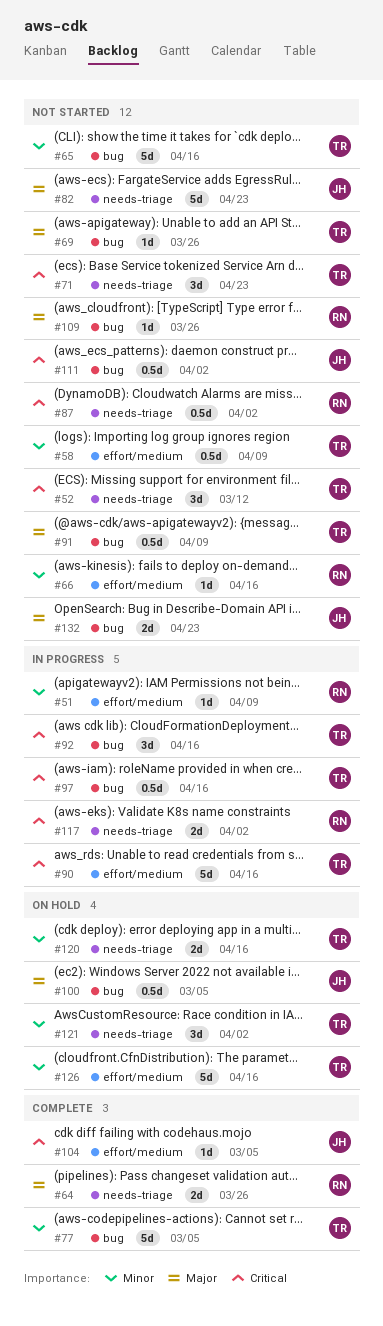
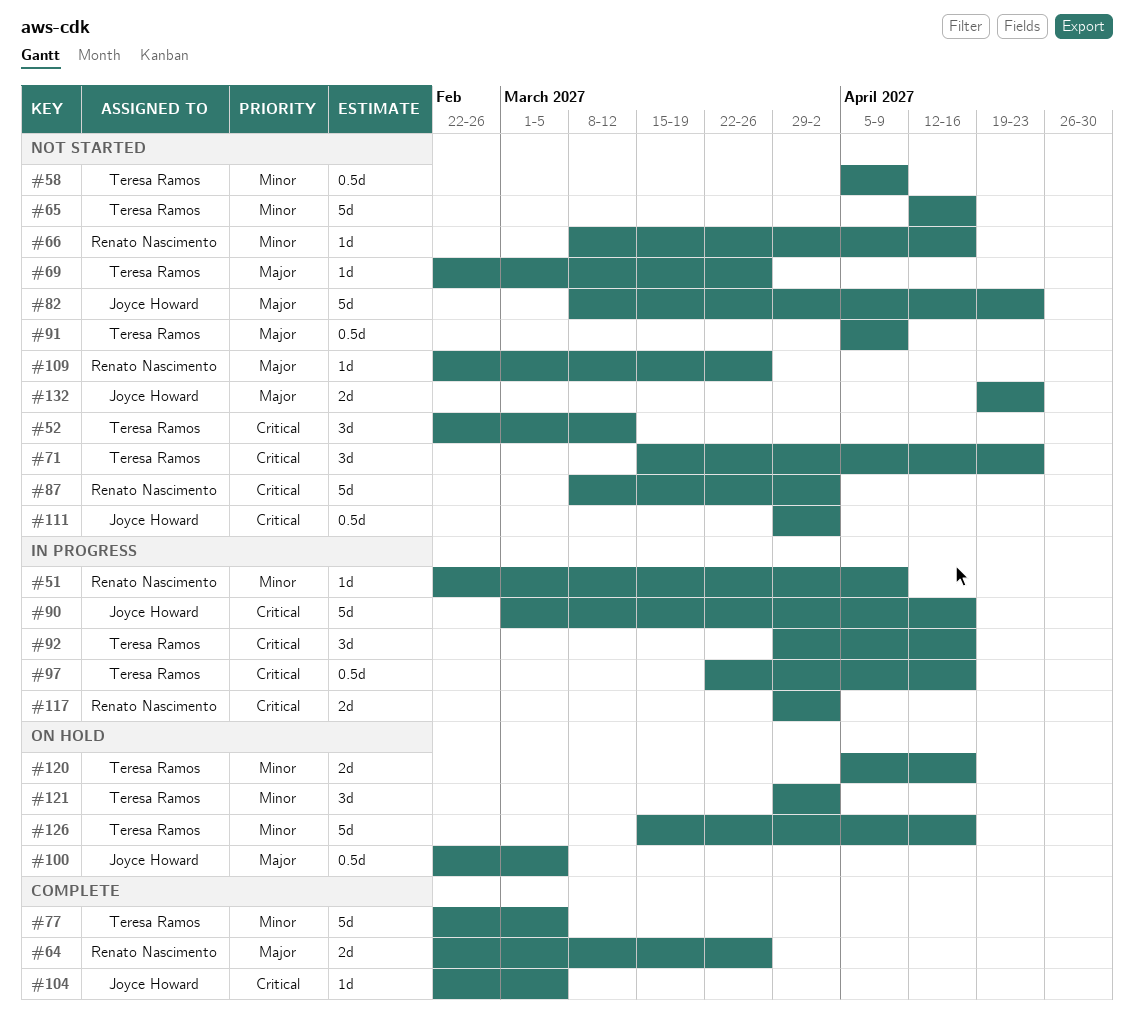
#87, estimate: 0.5d -> 5d
#90, owner: Teresa Ramos -> Joyce Howard

